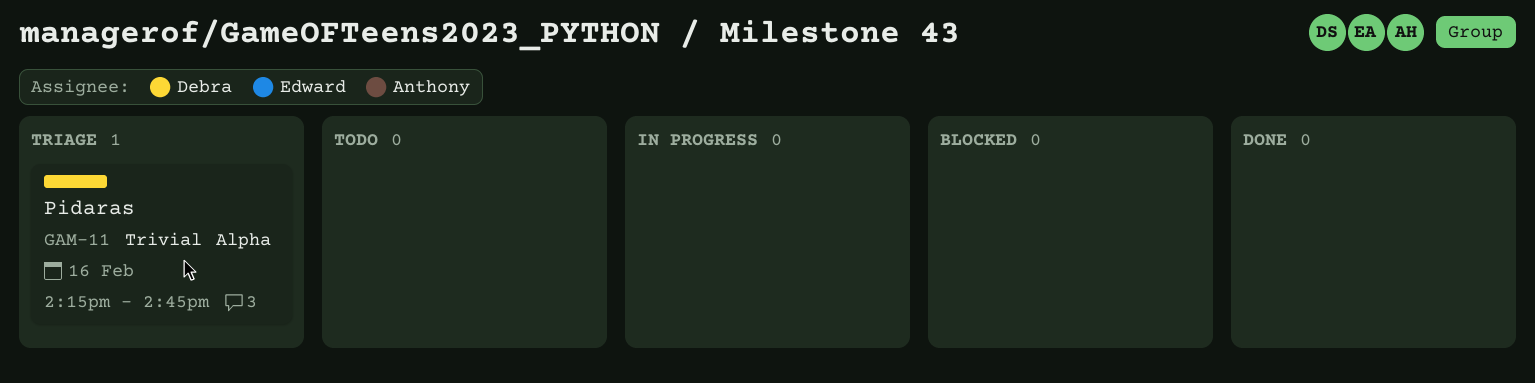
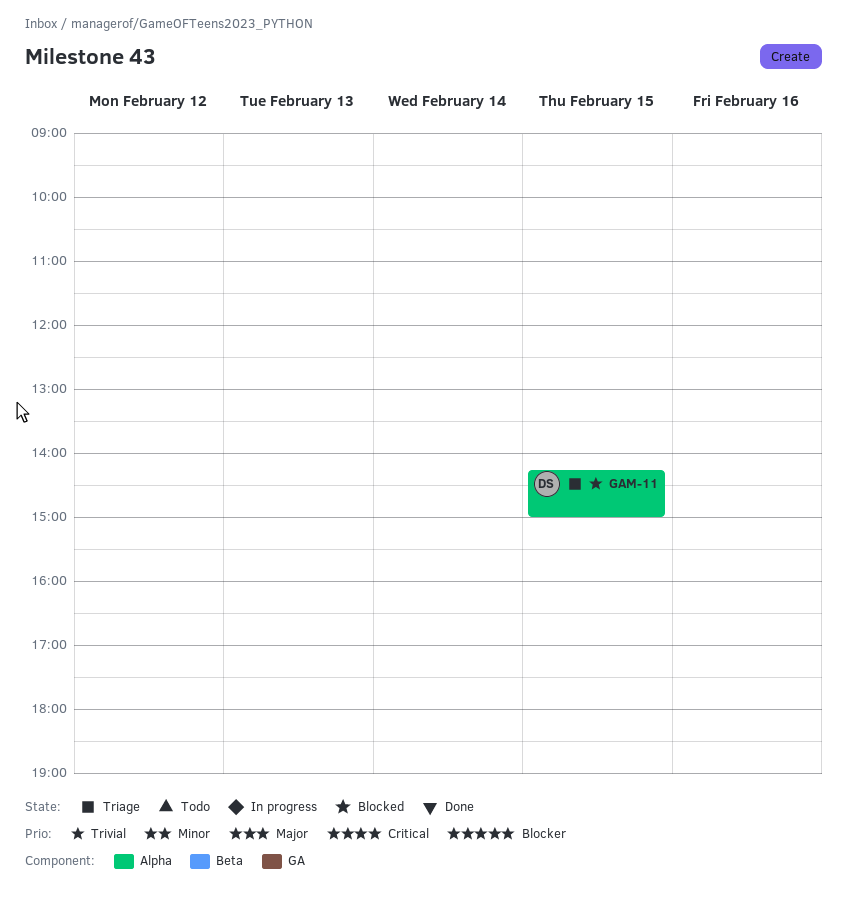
GAM-11, day: Feb 16 -> Feb 15
GAM-11, ends: 14:45 -> 15:00

